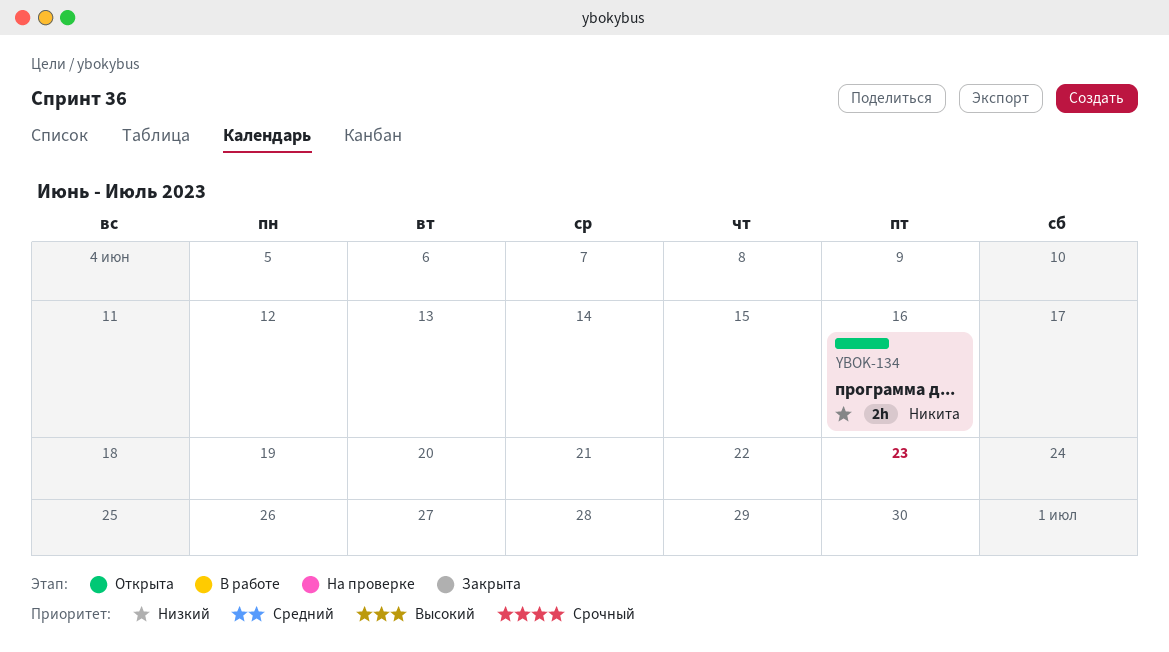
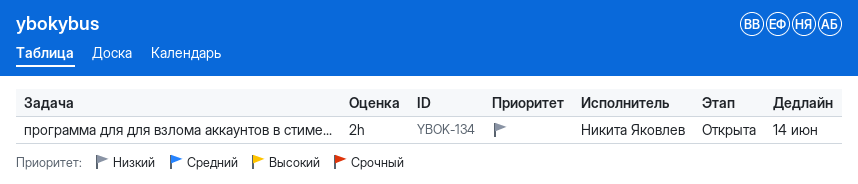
YBOK-134, due: Jun 16 -> Jun 14

